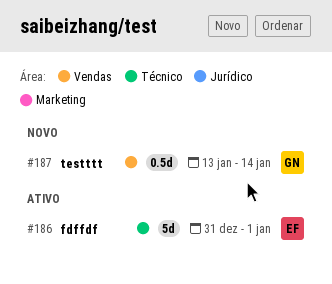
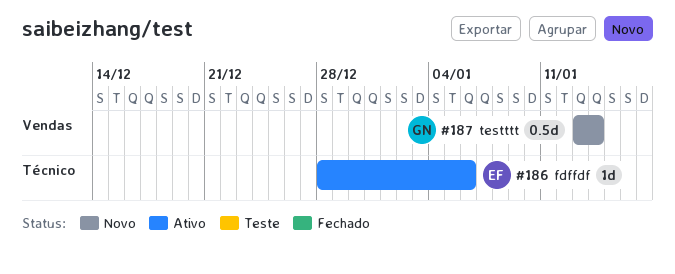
#186, estimate: 5d -> 1d
#186, start: Dec 31 -> Dec 28
#186, due: Jan 1 -> Jan 6

